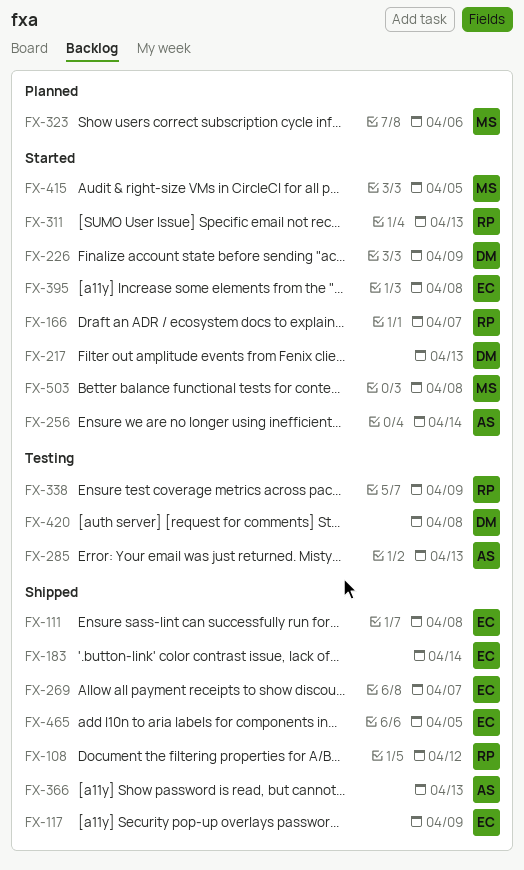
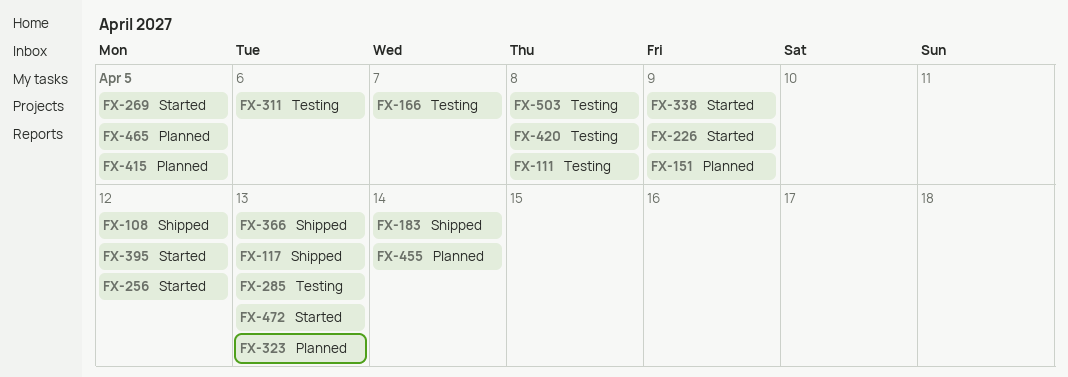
FX-111, status: Shipped -> Testing
FX-117, due: Apr 9 -> Apr 13
FX-151: none -> present
FX-166, status: Started -> Testing
FX-217: present -> none
FX-256, due: Apr 14 -> Apr 12
FX-269, status: Shipped -> Started
FX-269, due: Apr 7 -> Apr 5
FX-311, status: Started -> Testing
FX-311, due: Apr 13 -> Apr 6
FX-323, due: Apr 6 -> Apr 13
FX-338, status: Testing -> Started
FX-395, due: Apr 8 -> Apr 12
FX-415, status: Started -> Planned
FX-455: none -> present
FX-465, status: Shipped -> Planned
FX-472: none -> present
FX-503, status: Started -> Testing

